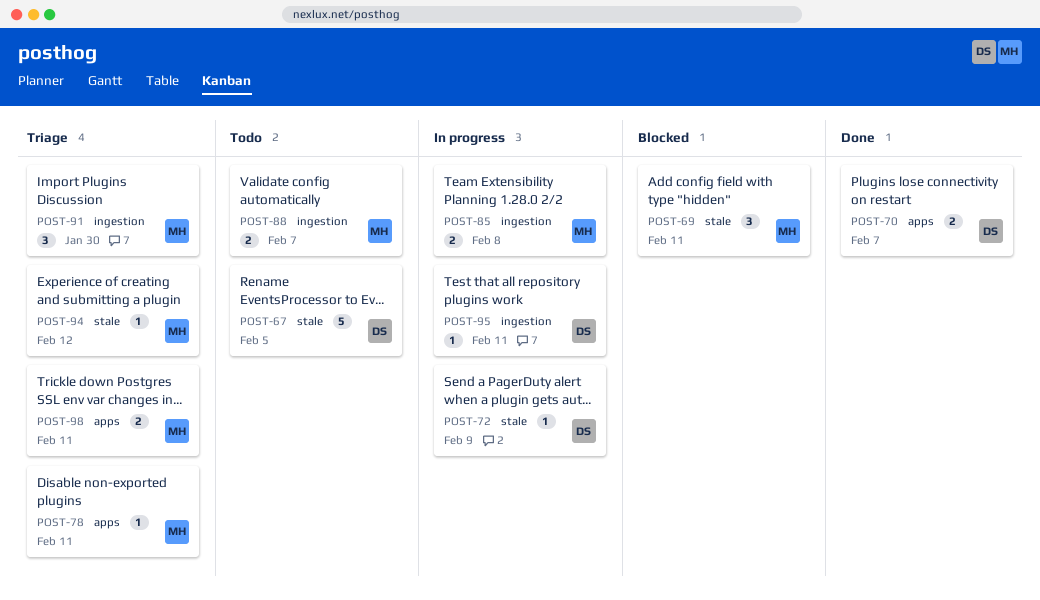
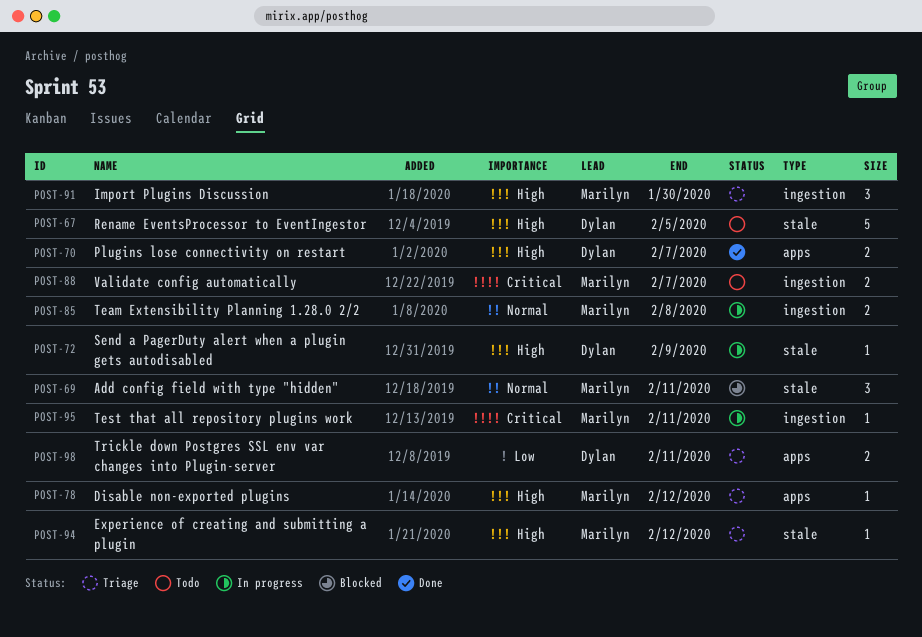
POST-78, due: Feb 11 -> Feb 12
POST-95, owner: Dylan -> Marilyn
POST-98, owner: Marilyn -> Dylan

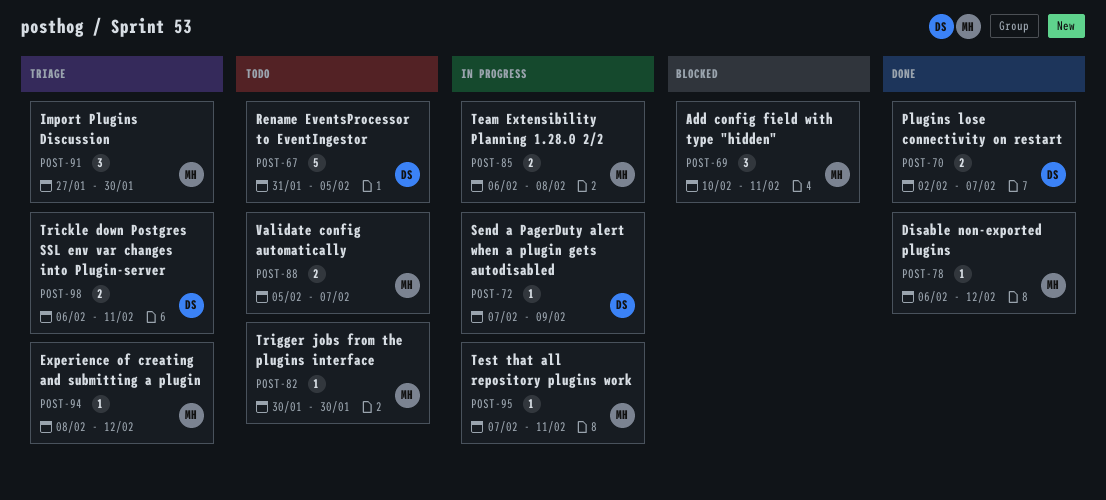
POST-78, status: Triage -> Done
POST-82: none -> present

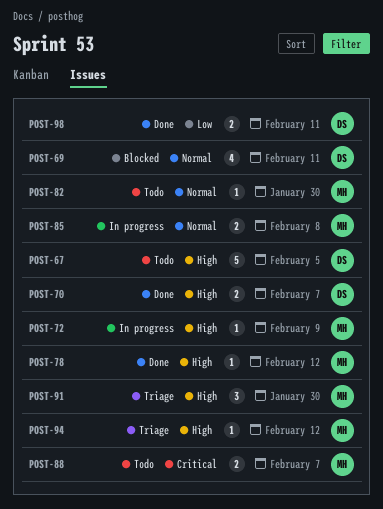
POST-69, owner: MH -> DS
POST-69, estimate: 3 -> 4
POST-72, owner: DS -> MH
POST-95: present -> none
POST-98, status: Triage -> Done

